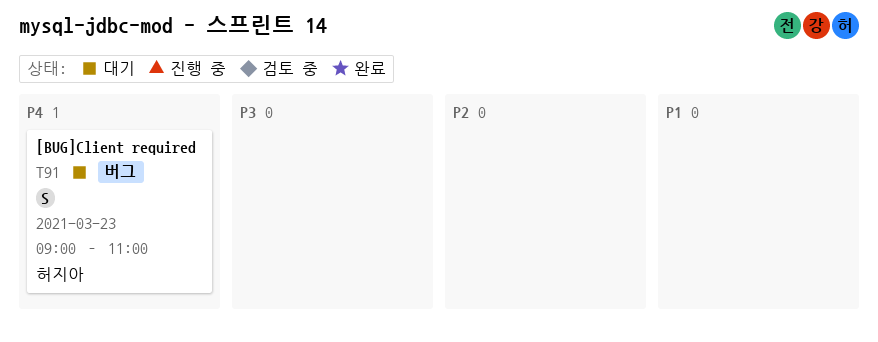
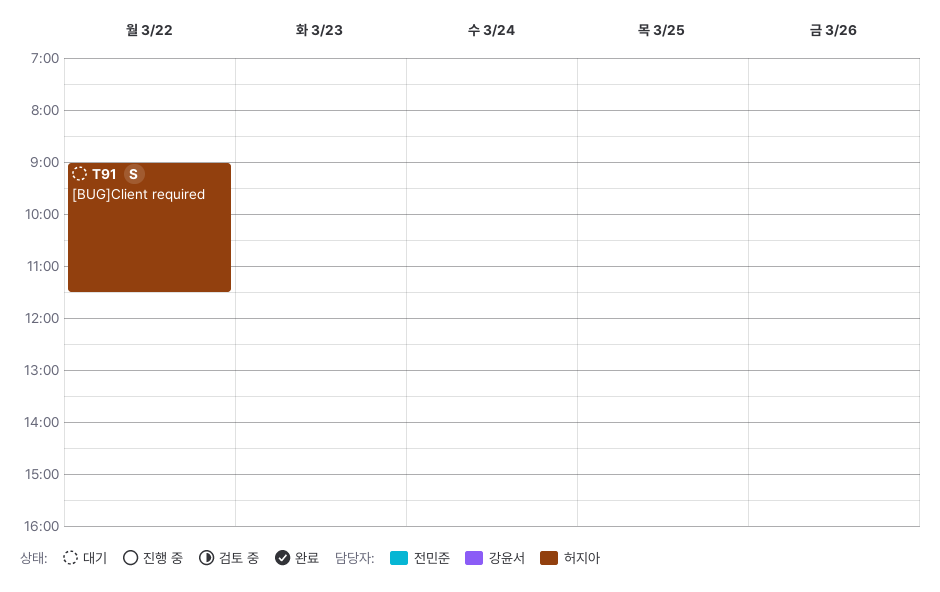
T91, day: Mar 23 -> Mar 22
T91, ends: 11:00 -> 11:30

